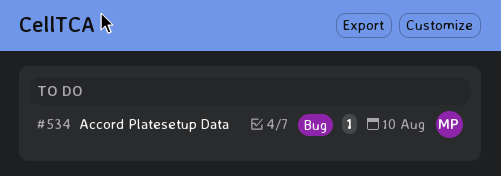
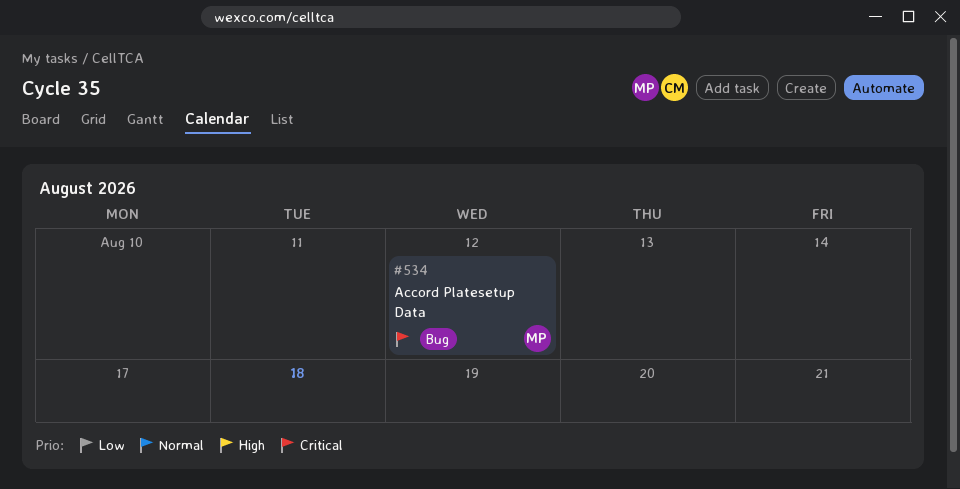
#534, due: Aug 10 -> Aug 12

